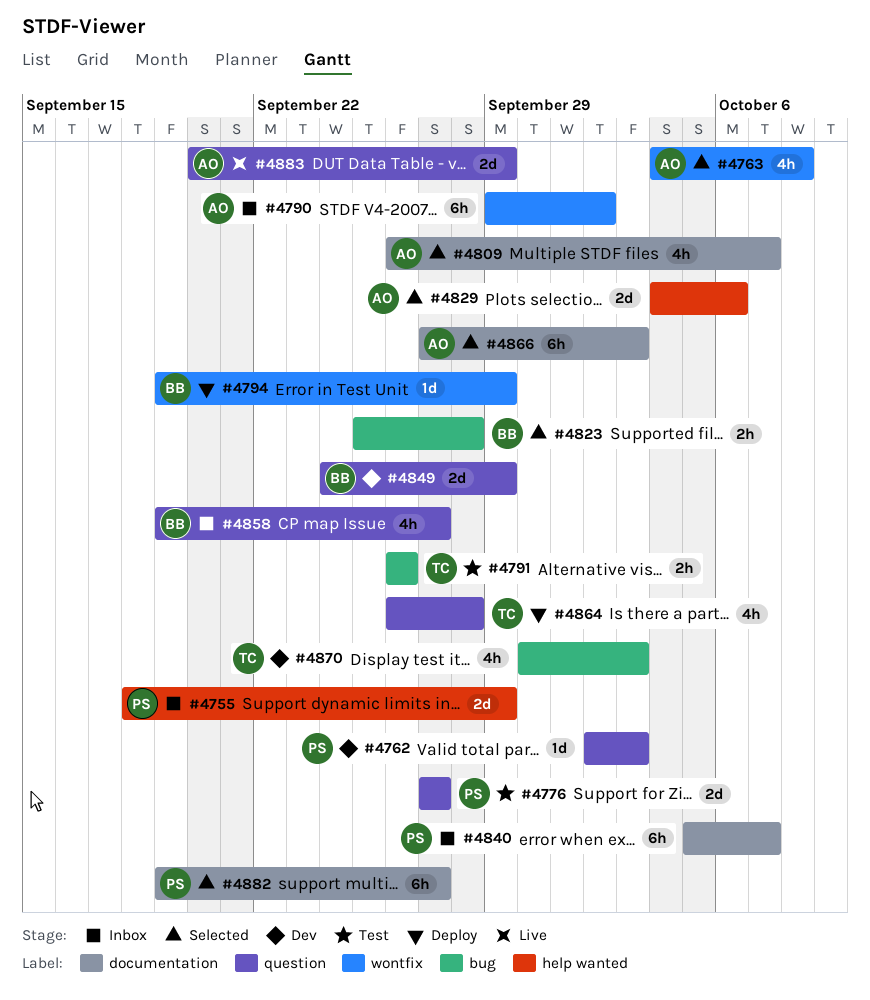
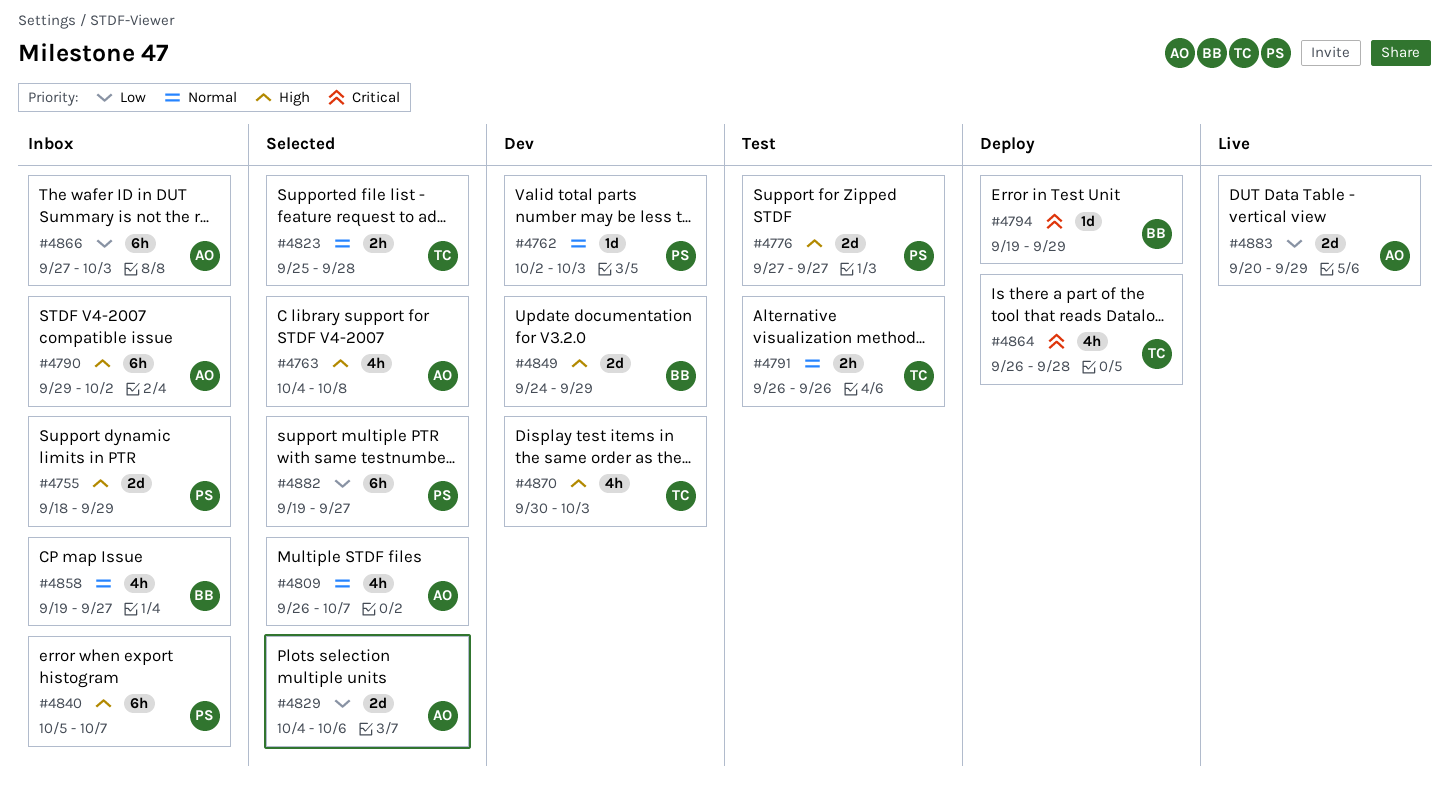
#4823, owner: BB -> TC
#4866, status: Selected -> Inbox

